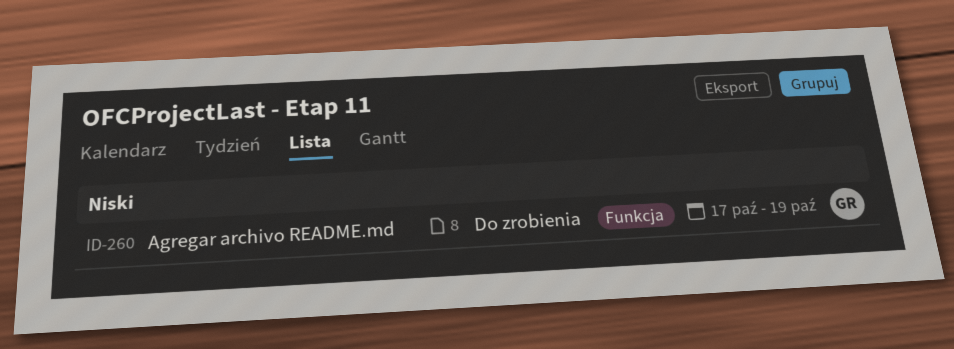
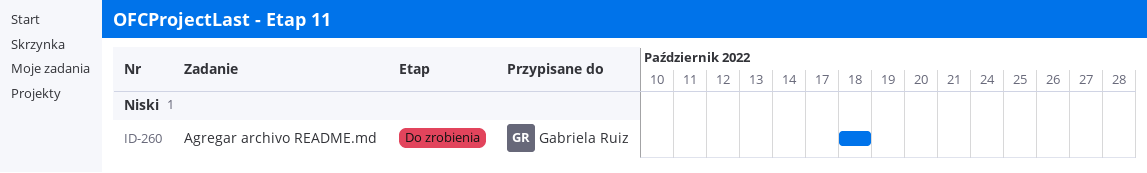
ID-260, start: Oct 17 -> Oct 18
ID-260, due: Oct 19 -> Oct 18

